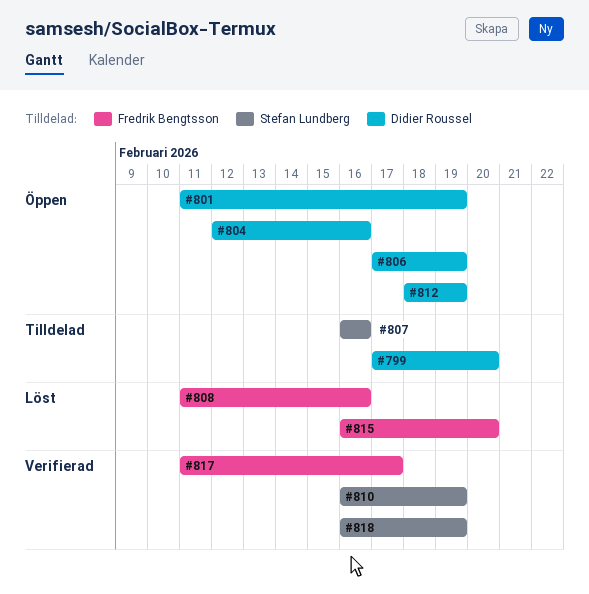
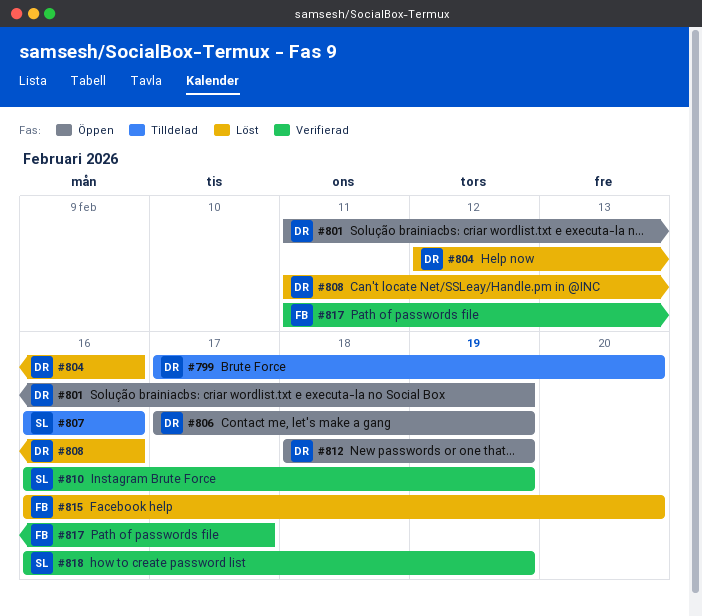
#804, status: Öppen -> Löst
#808, owner: Fredrik Bengtsson -> Didier Roussel

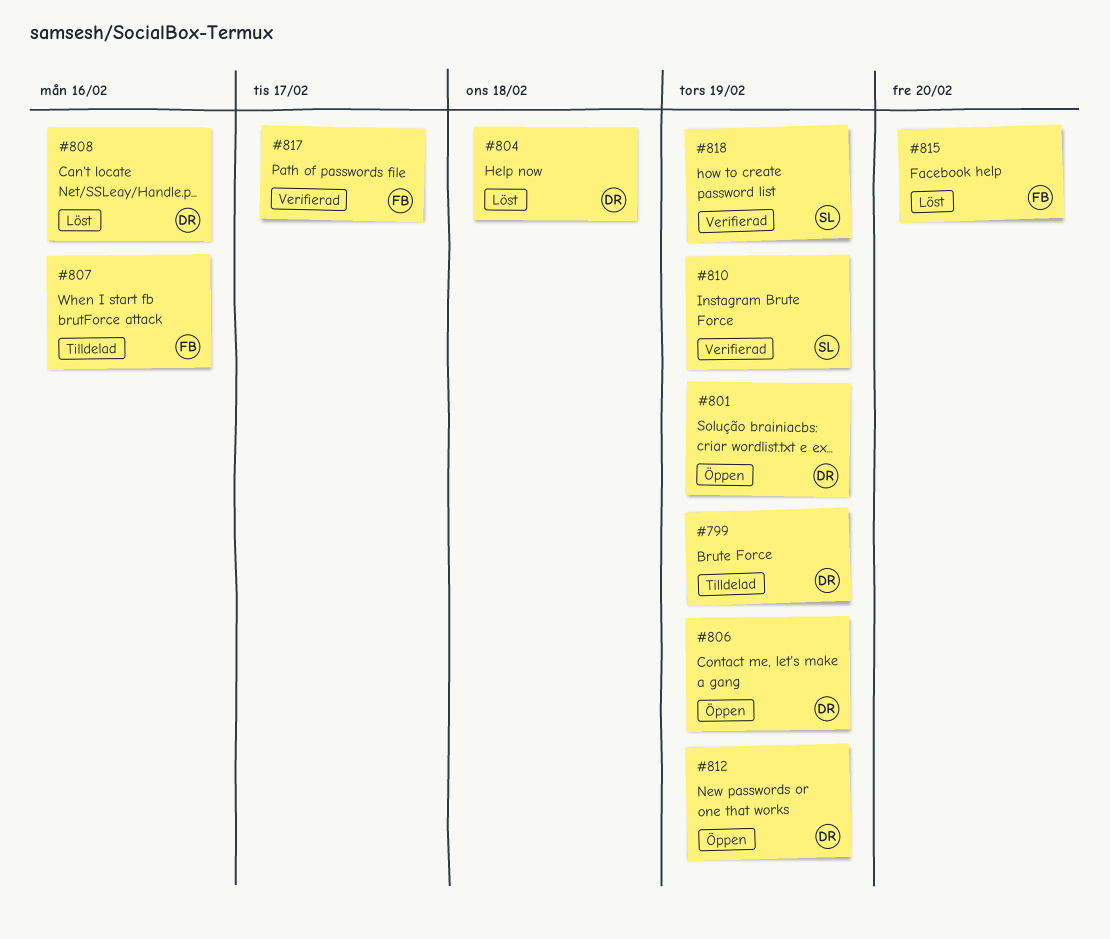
#799, due: Feb 20 -> Feb 19
#804, due: Feb 16 -> Feb 18
#807, owner: SL -> FB

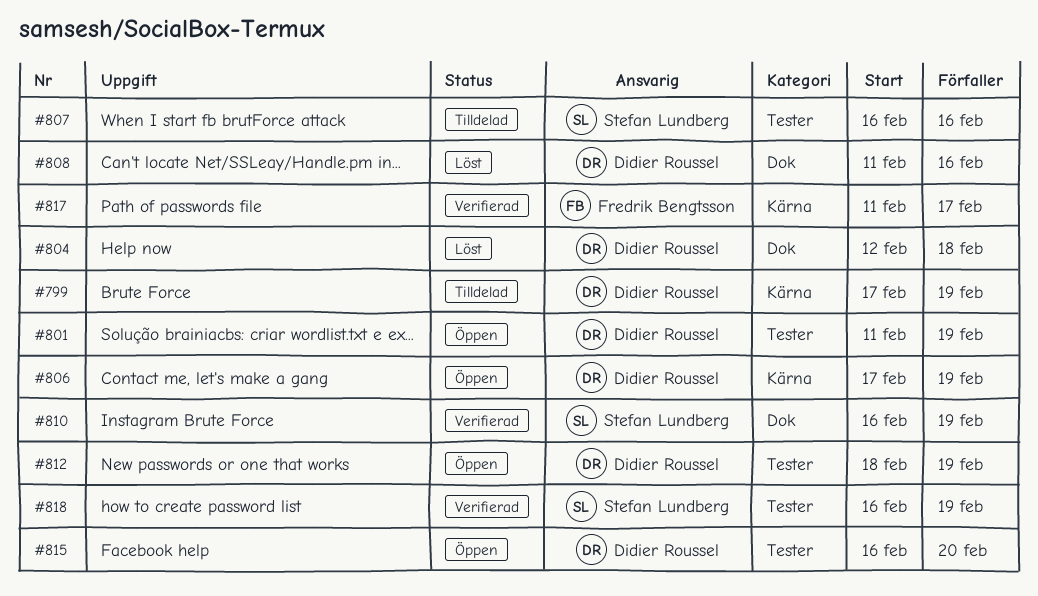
#807, owner: Fredrik Bengtsson -> Stefan Lundberg
#815, status: Löst -> Öppen
#815, owner: Fredrik Bengtsson -> Didier Roussel

